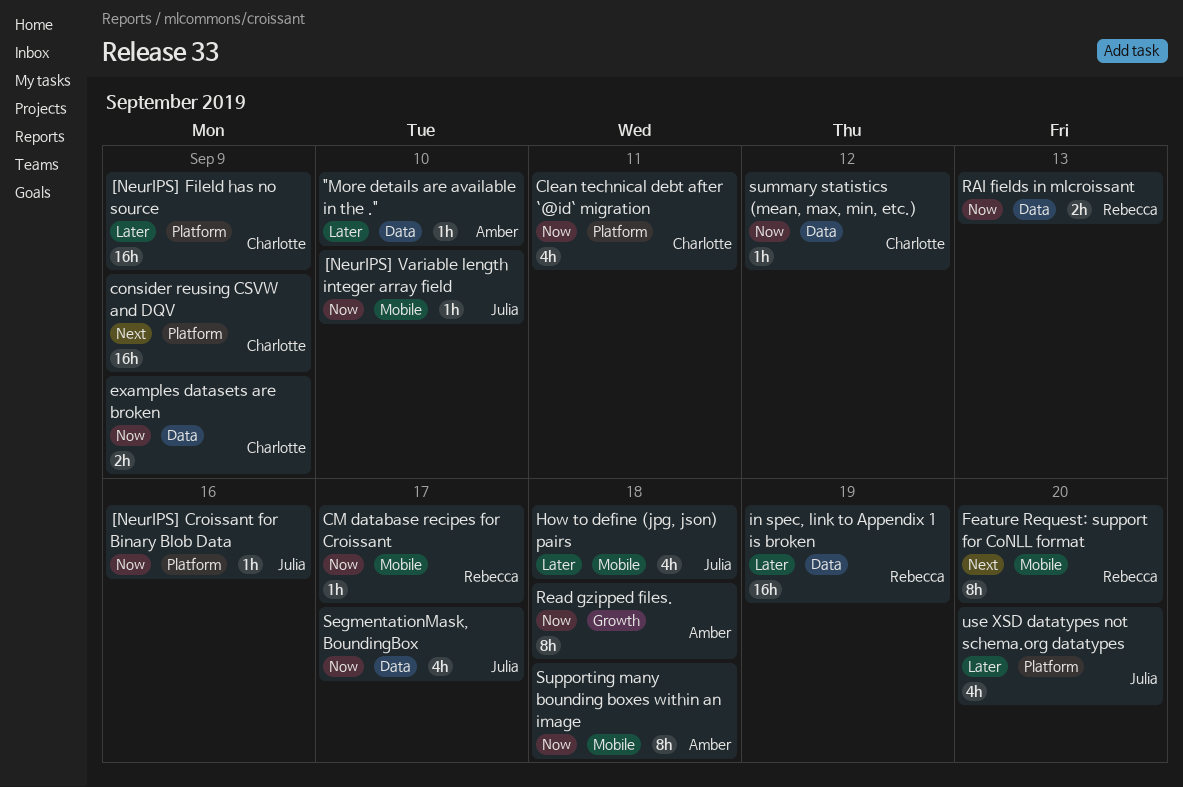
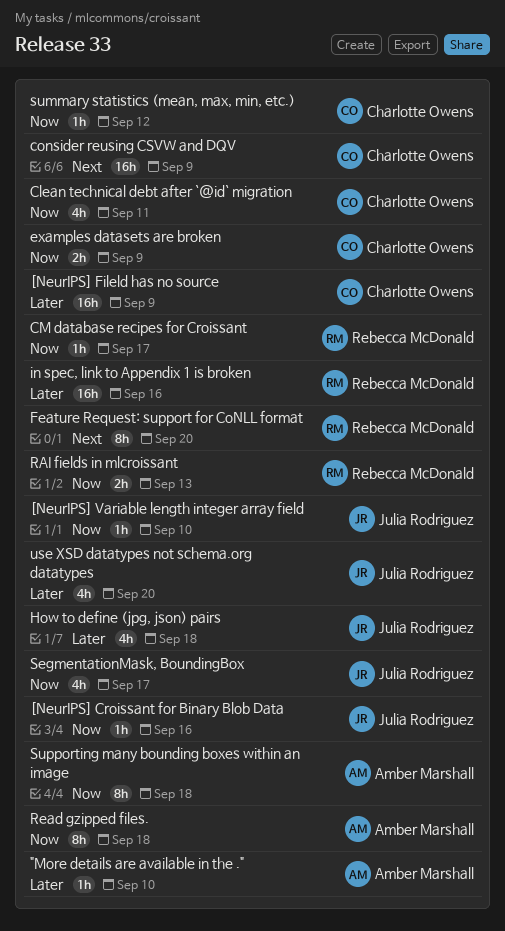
in spec, link to Appendix 1 is broken, due: Sep 19 -> Sep 16

